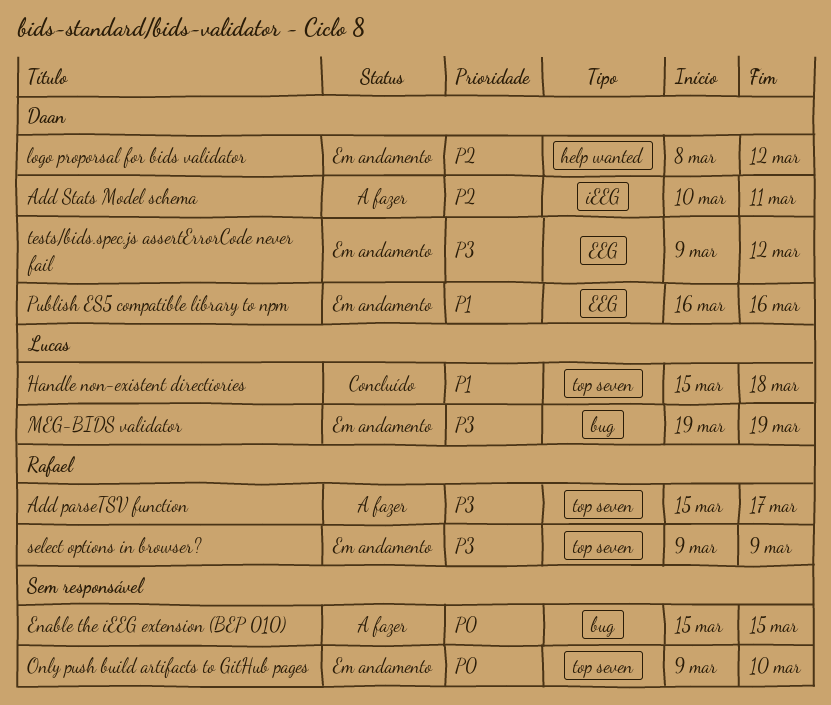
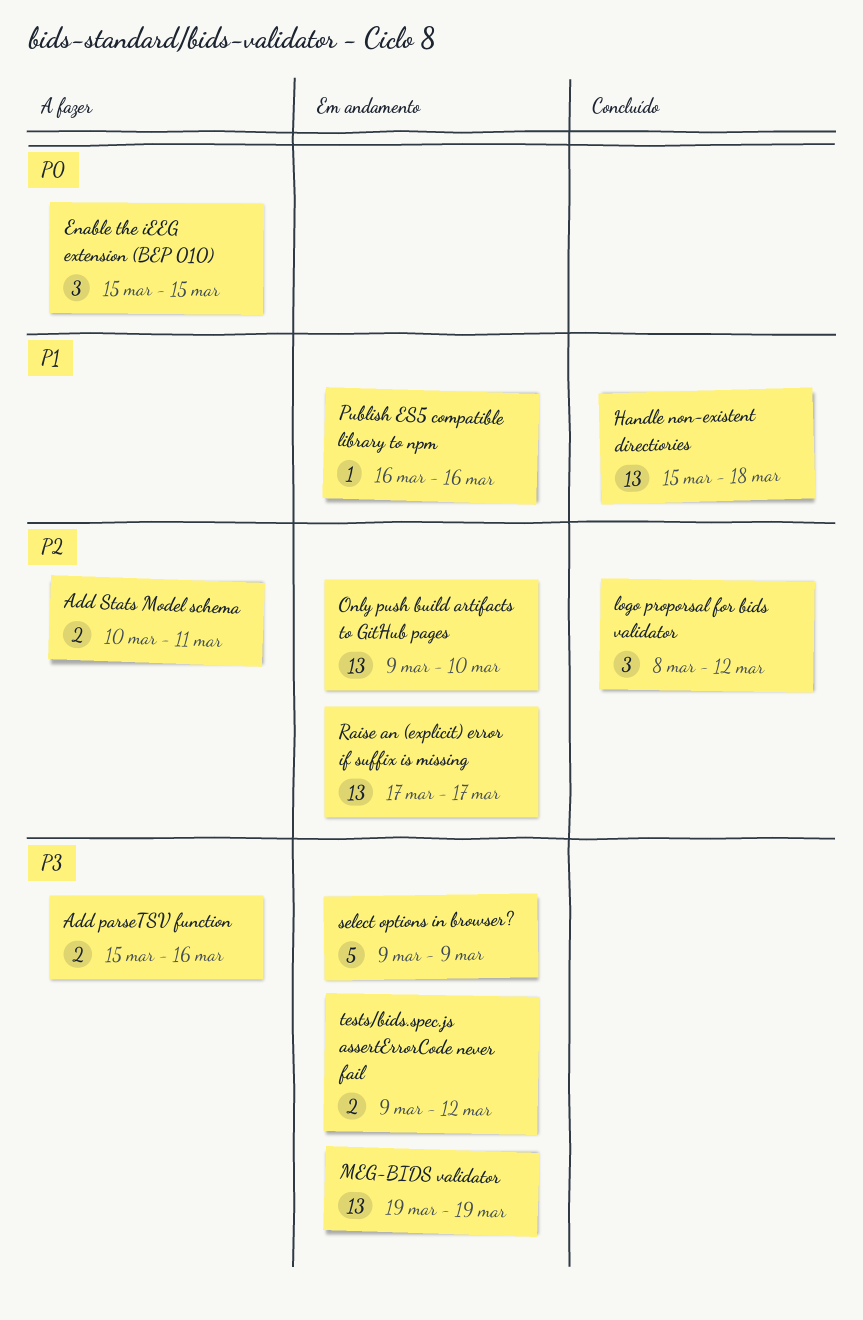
Add parseTSV function, due: Mar 17 -> Mar 16
logo proporsal for bids validator, status: Em andamento -> Concluído
Only push build artifacts to GitHub pages, priority: P0 -> P2
Raise an (explicit) error if suffix is missing: none -> present

